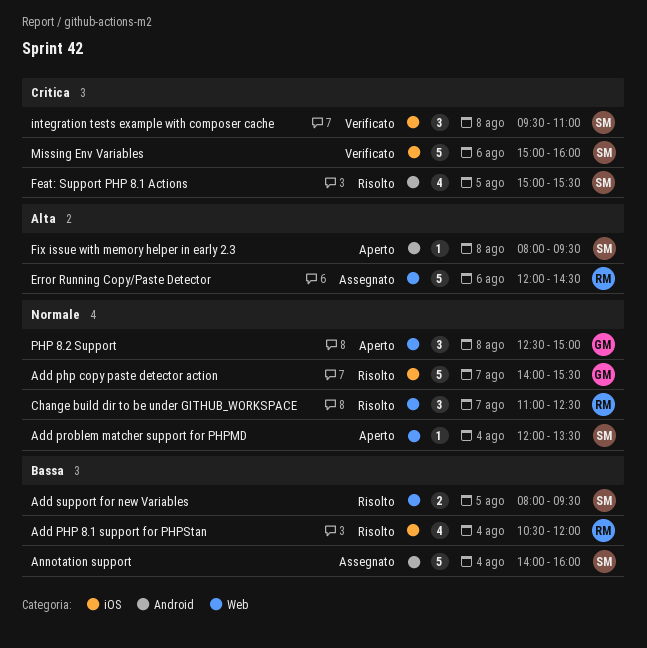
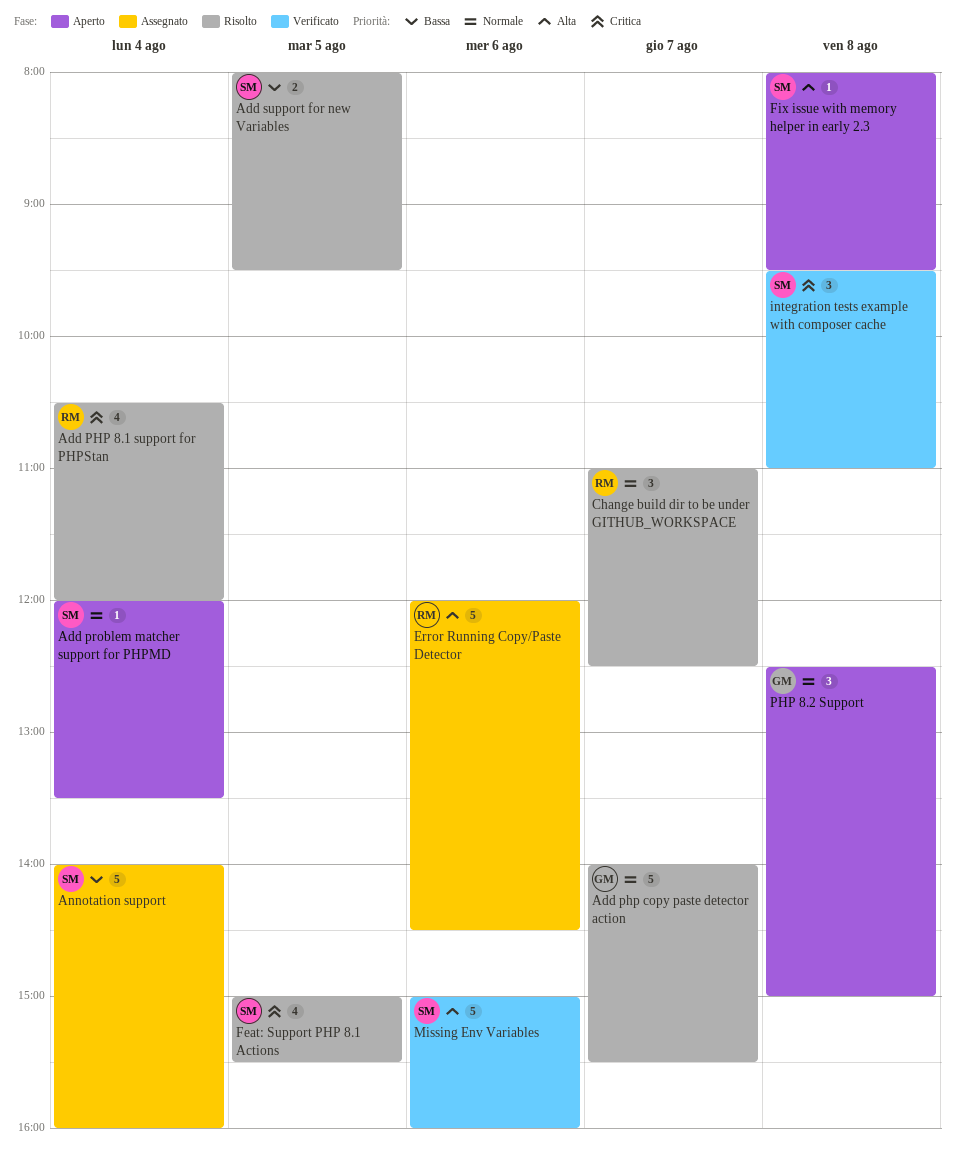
Add PHP 8.1 support for PHPStan, priority: Bassa -> Critica
Missing Env Variables, priority: Critica -> Alta

